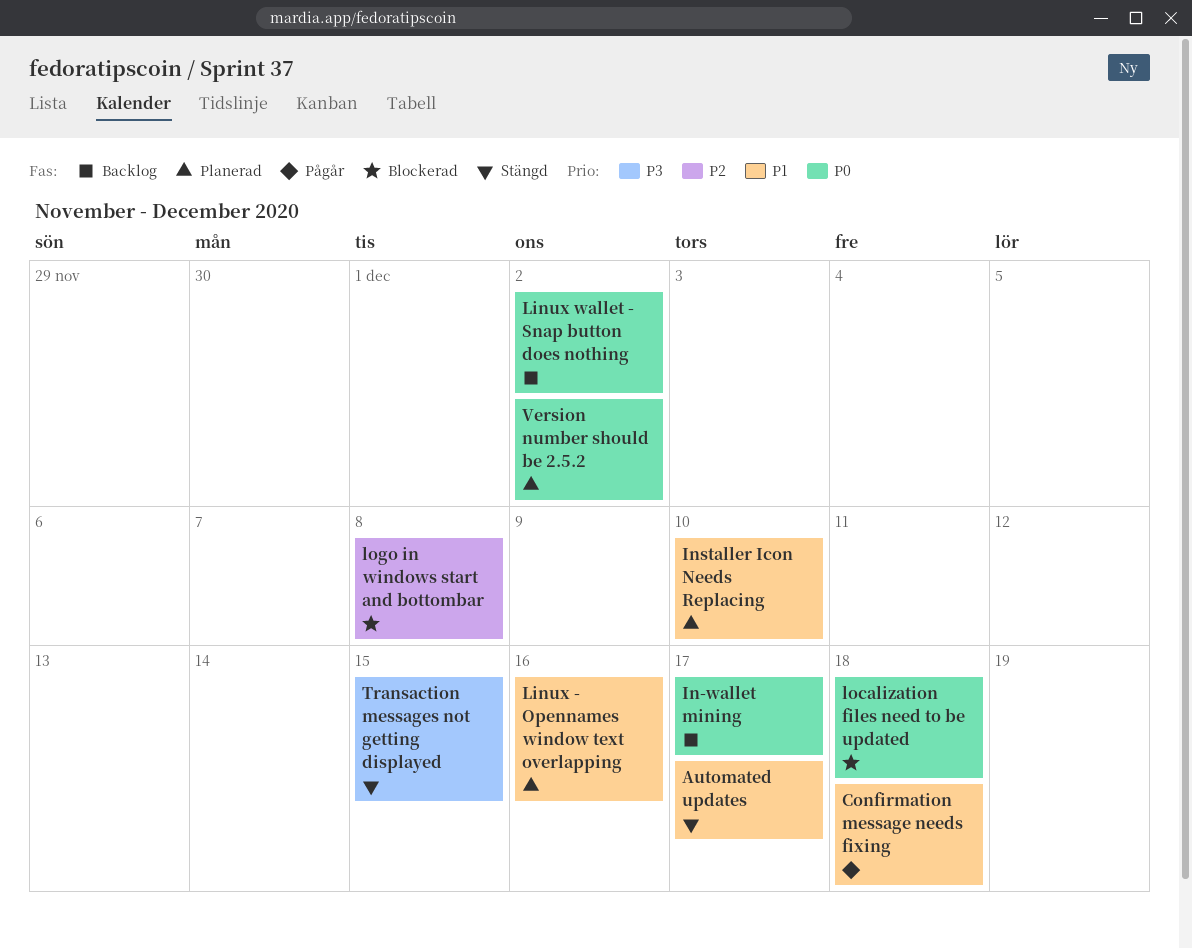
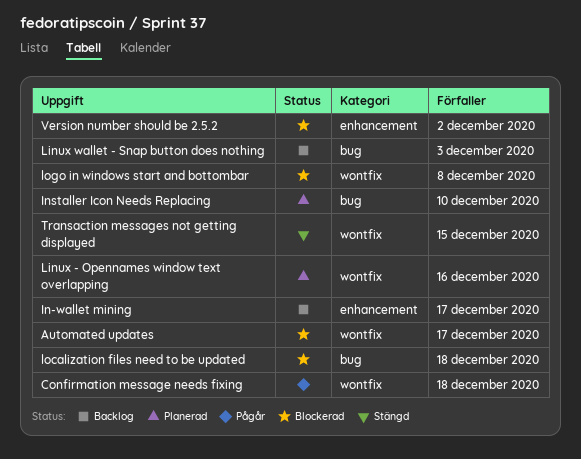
Automated updates, status: Stängd -> Blockerad
Linux wallet - Snap button does nothing, due: Dec 2 -> Dec 3
Version number should be 2.5.2, status: Planerad -> Blockerad

